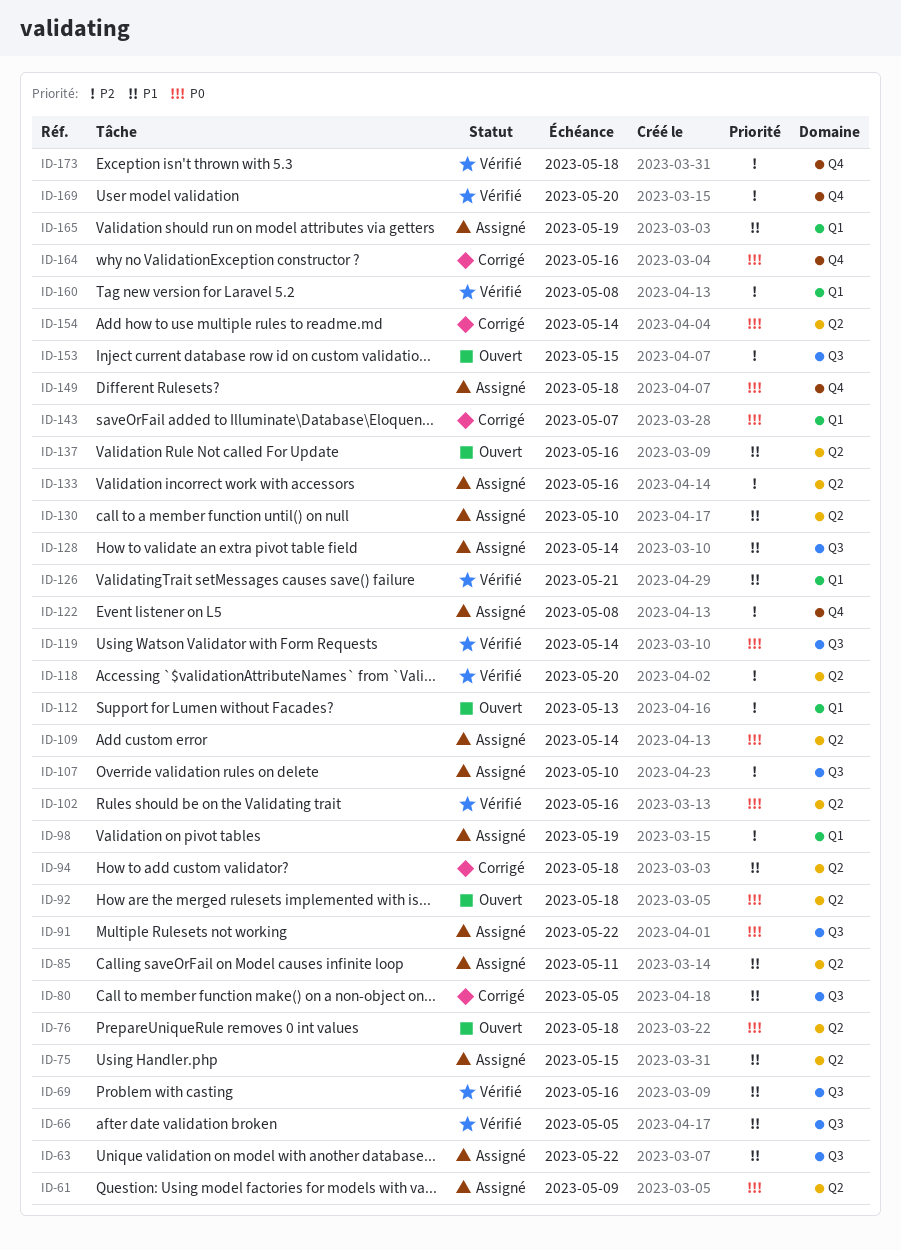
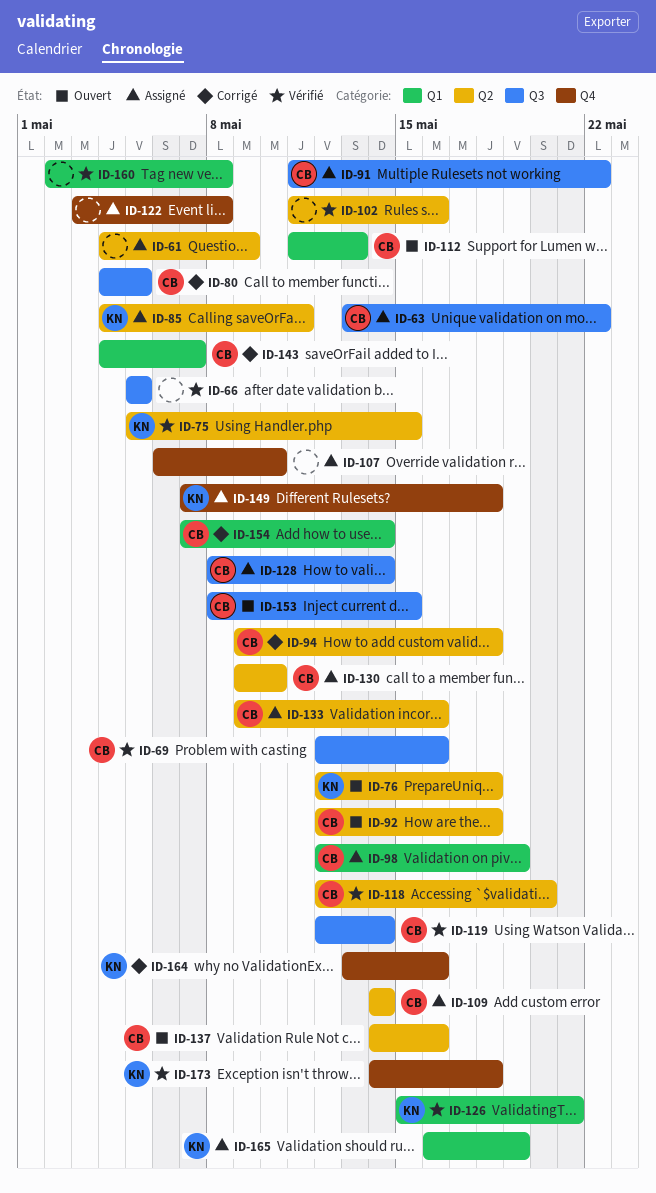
ID-75, status: Assigné -> Vérifié
ID-107, label: Q3 -> Q4
ID-154, label: Q2 -> Q1
ID-169: present -> none

